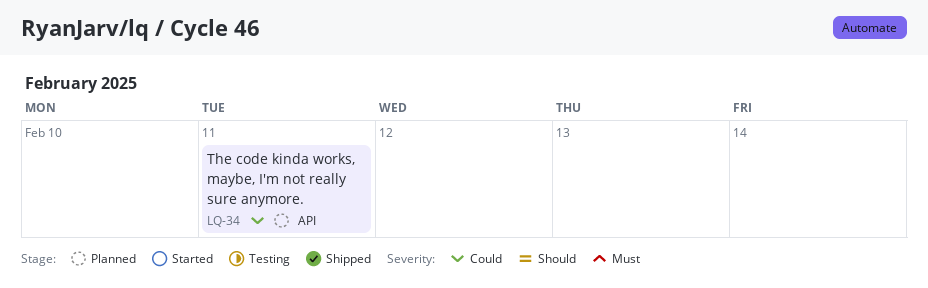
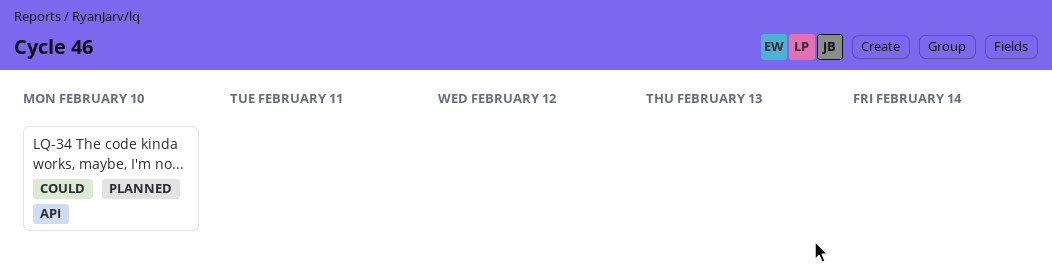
LQ-34, due: Feb 11 -> Feb 10

